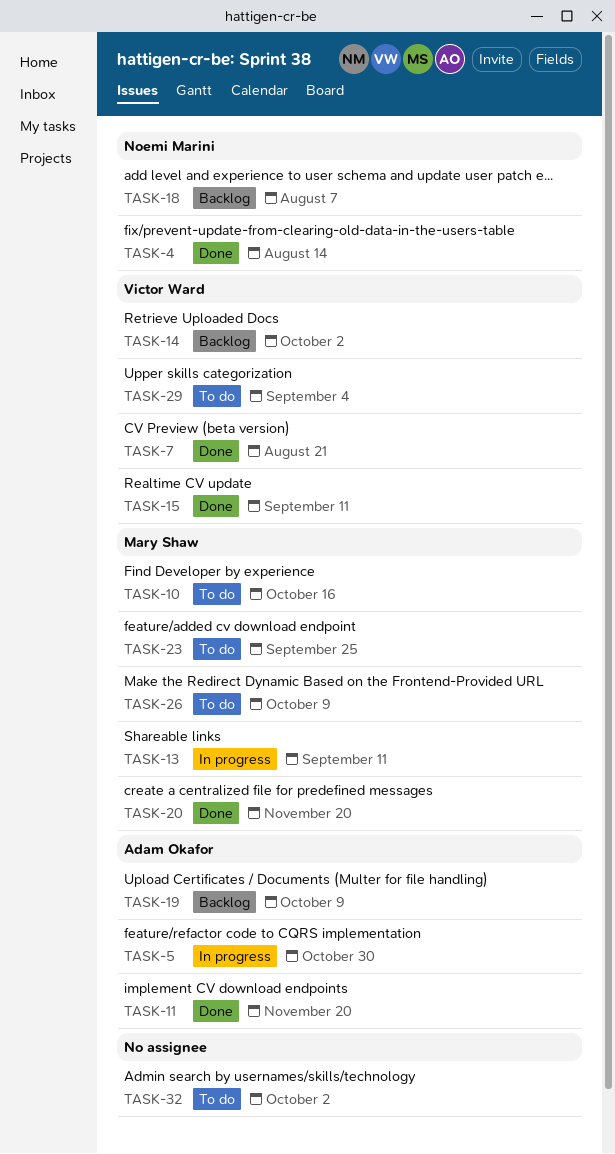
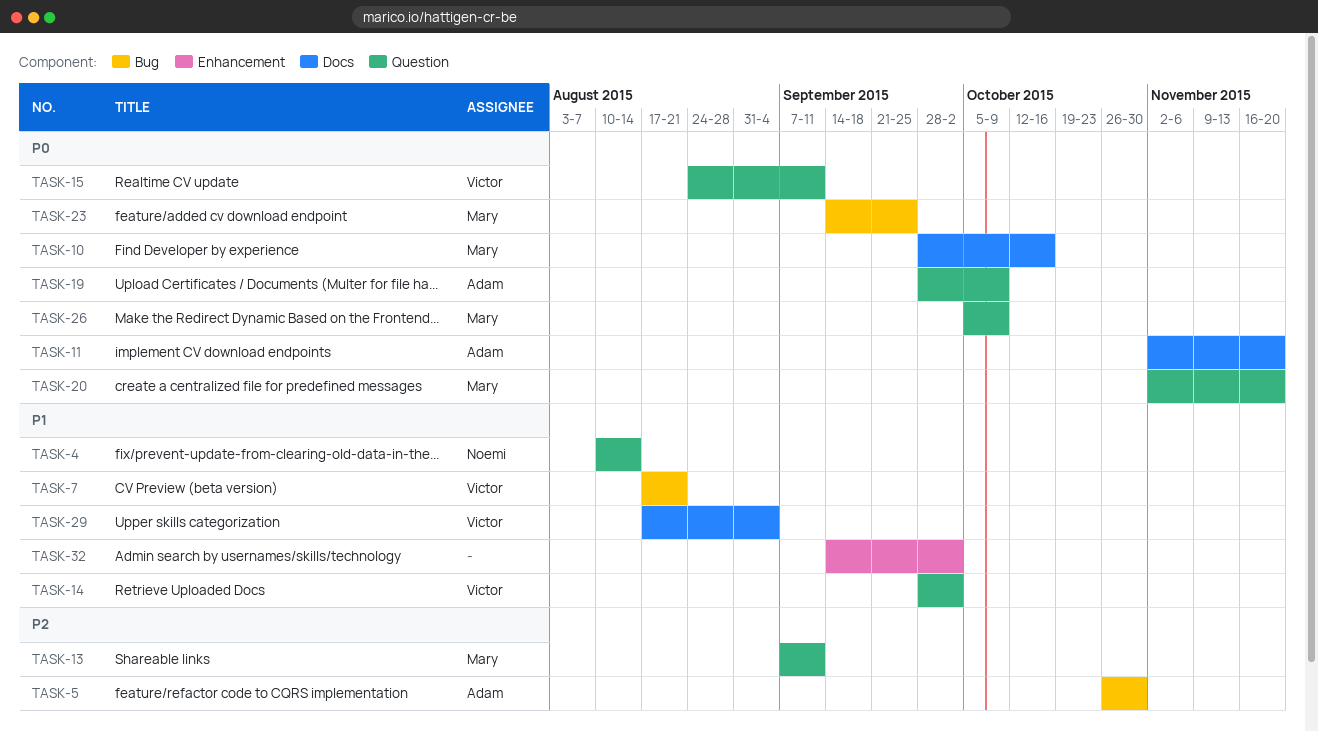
TASK-18: present -> none

